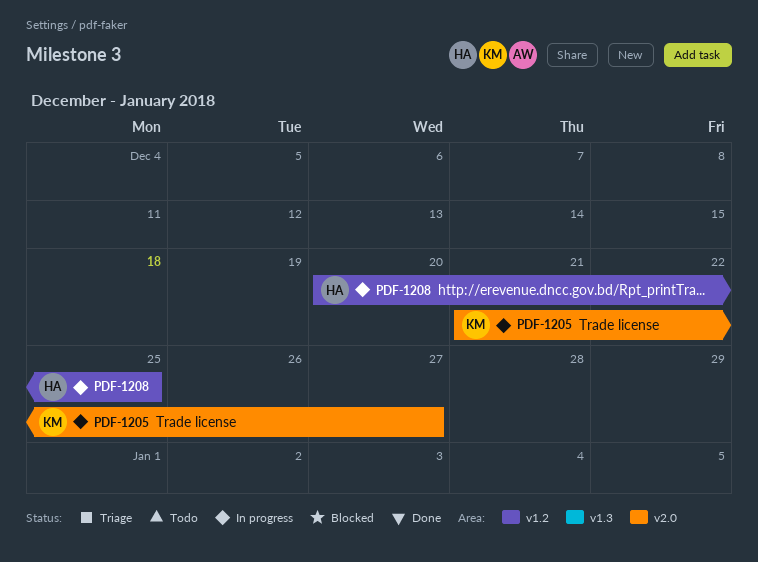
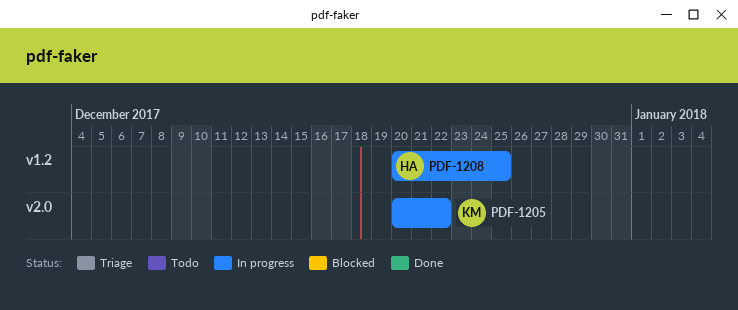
PDF-1205, start: Dec 21 -> Dec 20
PDF-1205, due: Dec 27 -> Dec 22

